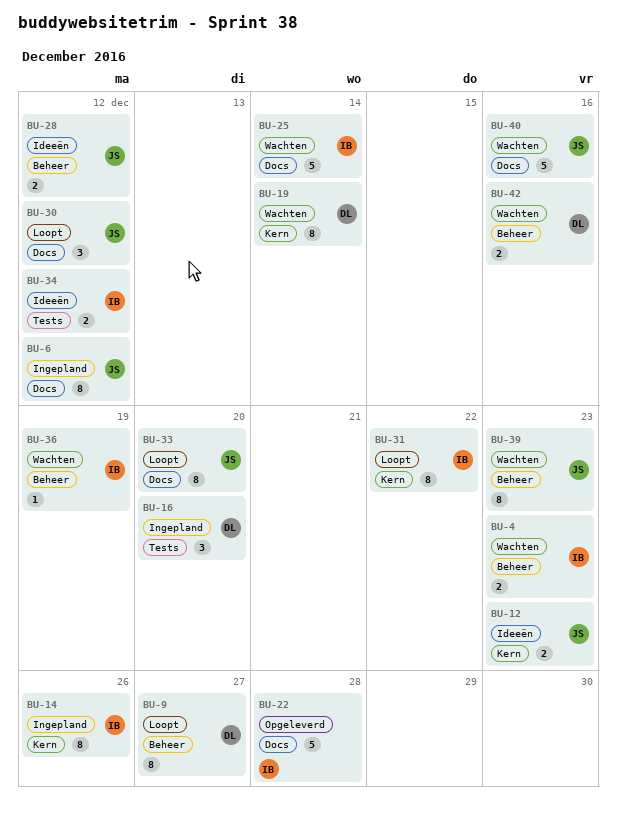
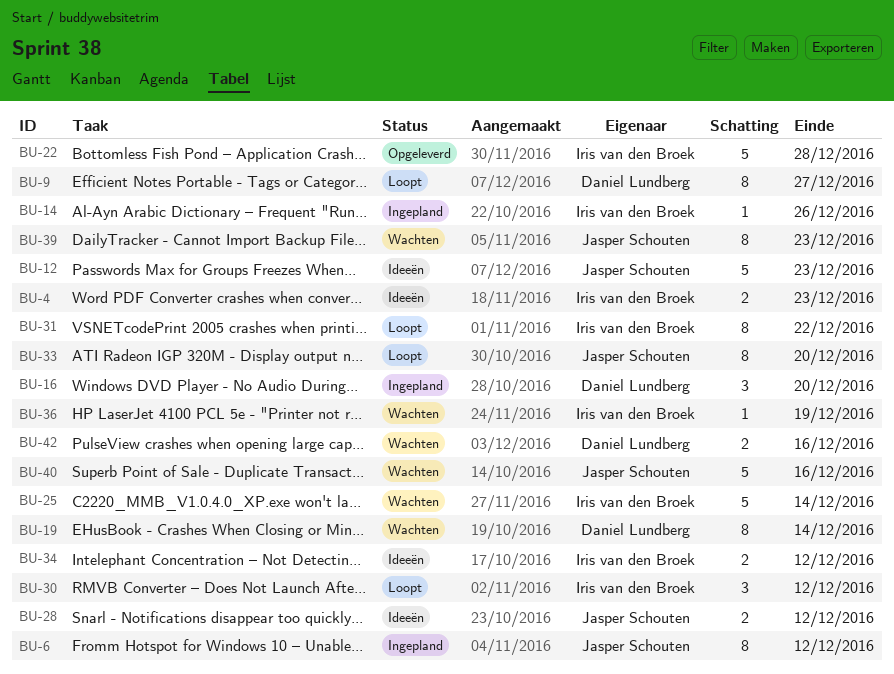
BU-4, status: Wachten -> Ideeën
BU-12, estimate: 2 -> 5
BU-14, estimate: 8 -> 1
BU-30, owner: Jasper Schouten -> Iris van den Broek

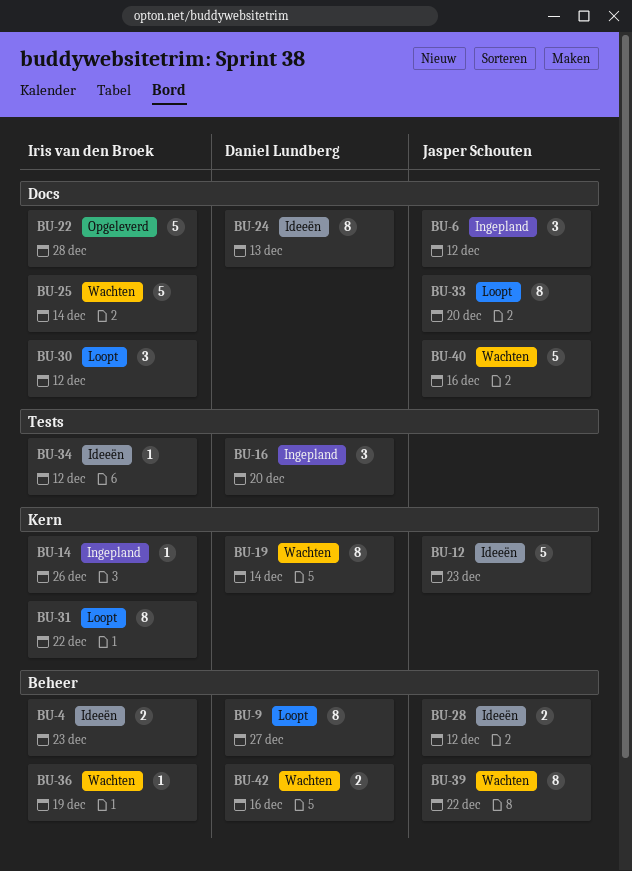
BU-6, estimate: 8 -> 3
BU-24: none -> present
BU-34, estimate: 2 -> 1
BU-39, due: Dec 23 -> Dec 22

